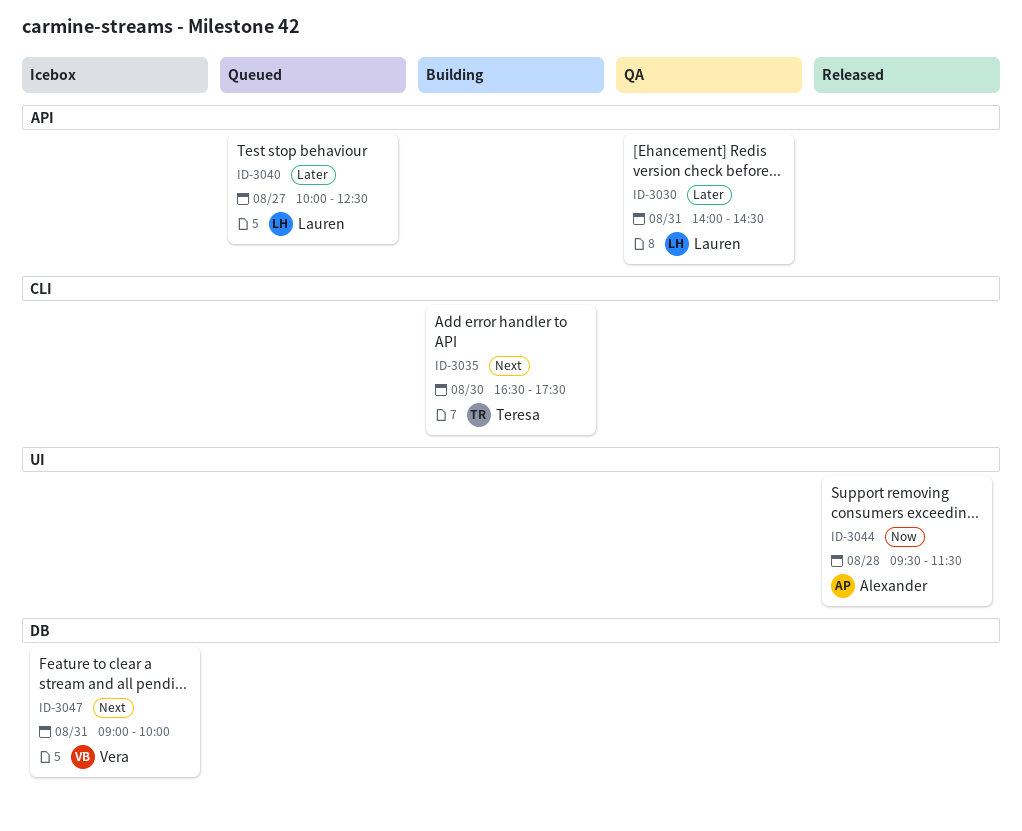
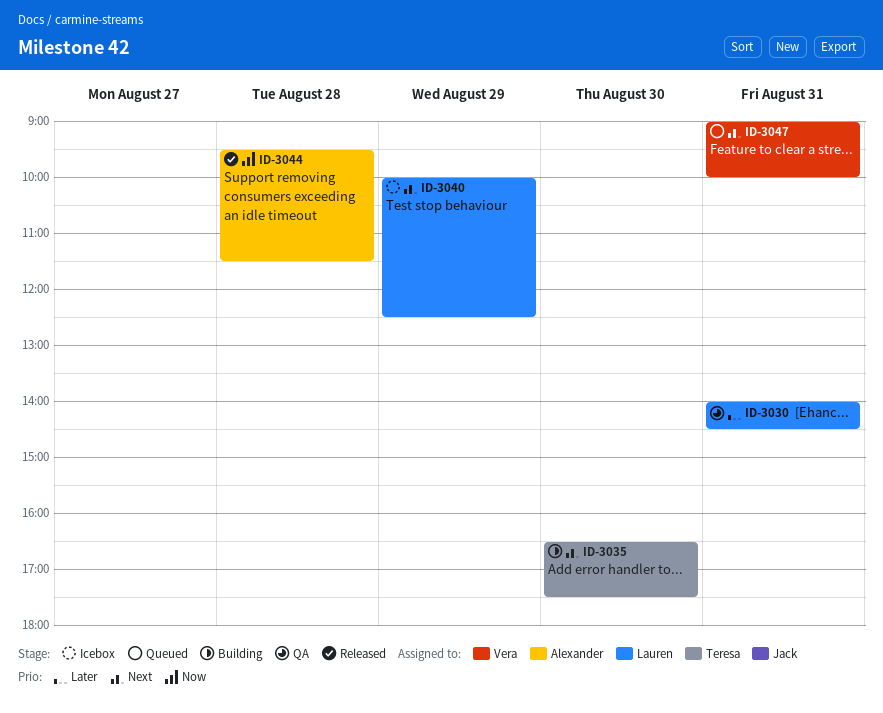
ID-3040, status: Queued -> Icebox
ID-3040, priority: Later -> Next
ID-3040, day: Aug 27 -> Aug 29
ID-3047, status: Icebox -> Queued

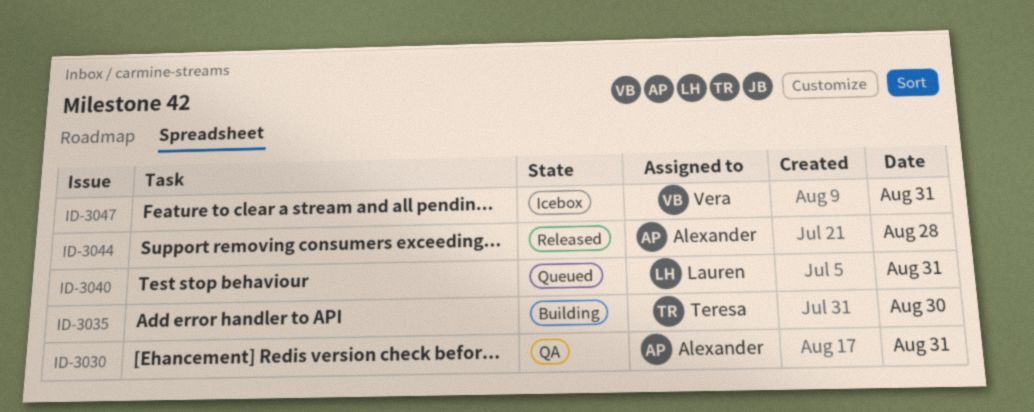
ID-3030, owner: Lauren -> Alexander
ID-3040, status: Icebox -> Queued
ID-3040, day: Aug 29 -> Aug 31
ID-3047, status: Queued -> Icebox

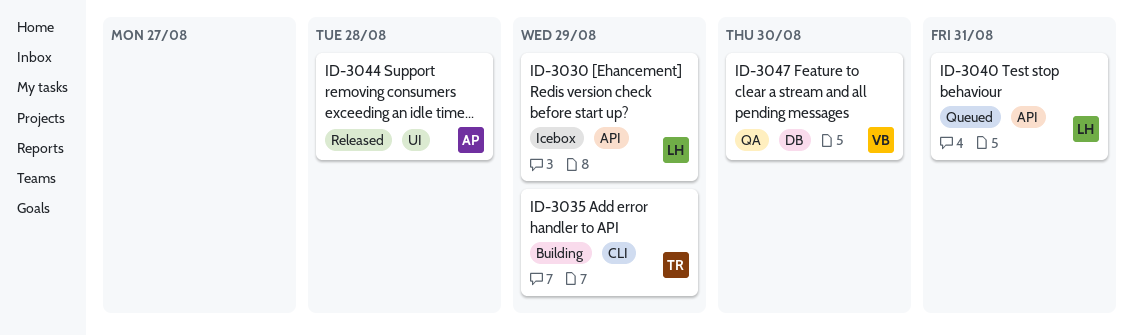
ID-3030, status: QA -> Icebox
ID-3030, owner: Alexander -> Lauren
ID-3030, day: Aug 31 -> Aug 29
ID-3035, day: Aug 30 -> Aug 29
ID-3047, status: Icebox -> QA
ID-3047, day: Aug 31 -> Aug 30

